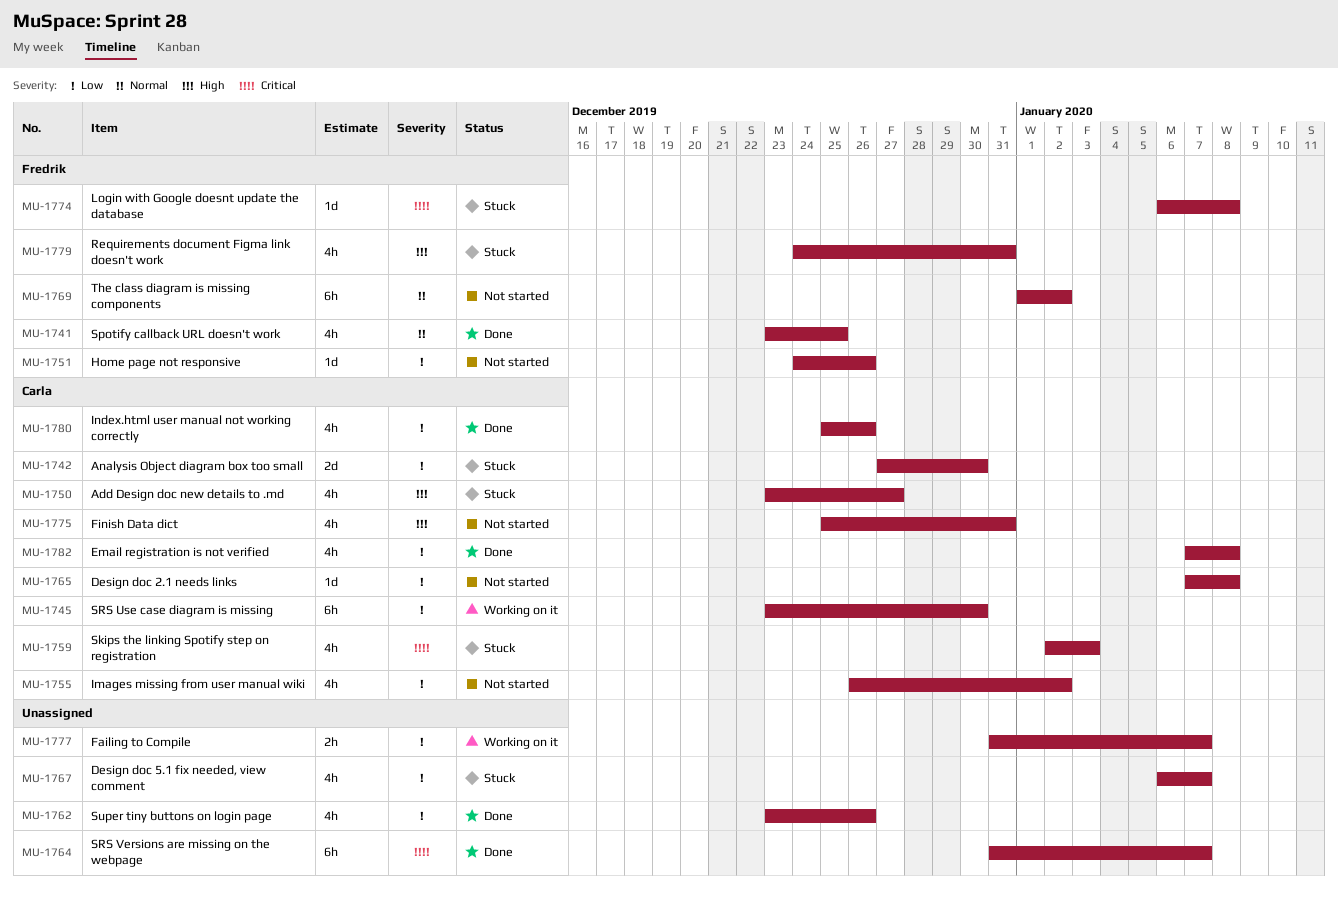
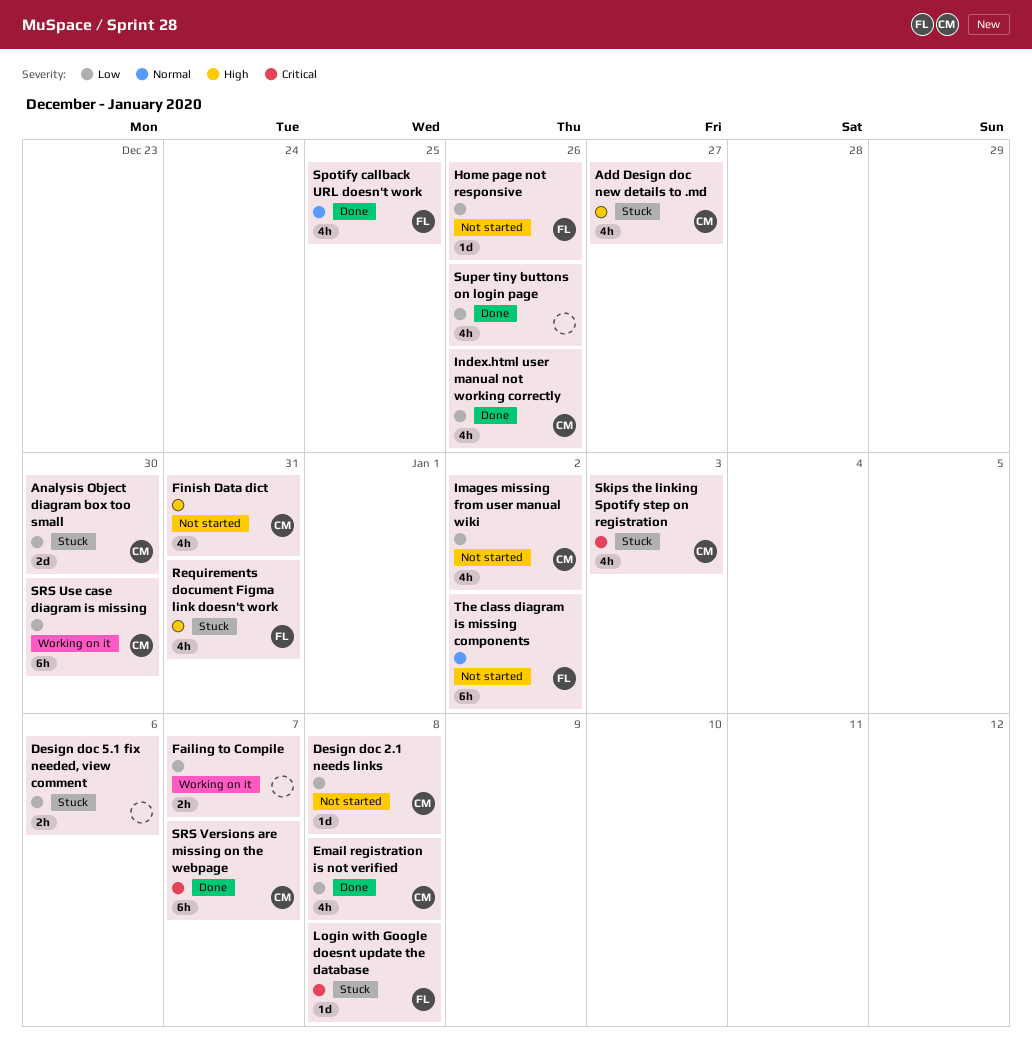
Design doc 5.1 fix needed, view comment, estimate: 4h -> 2h
Design doc 5.1 fix needed, view comment, due: Jan 7 -> Jan 6
SRS Versions are missing on the webpage, owner: none -> Carla

